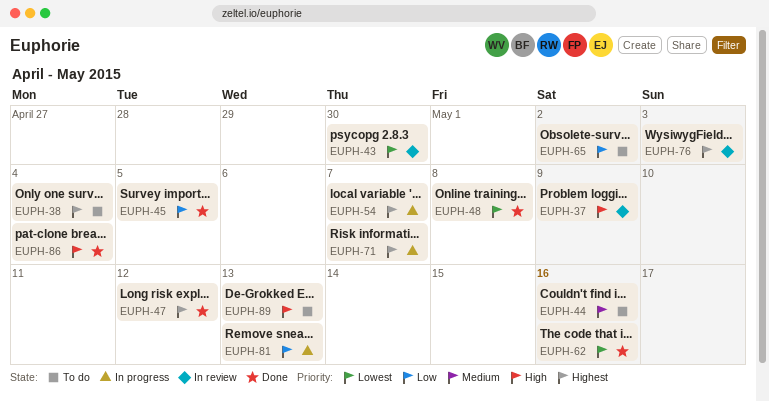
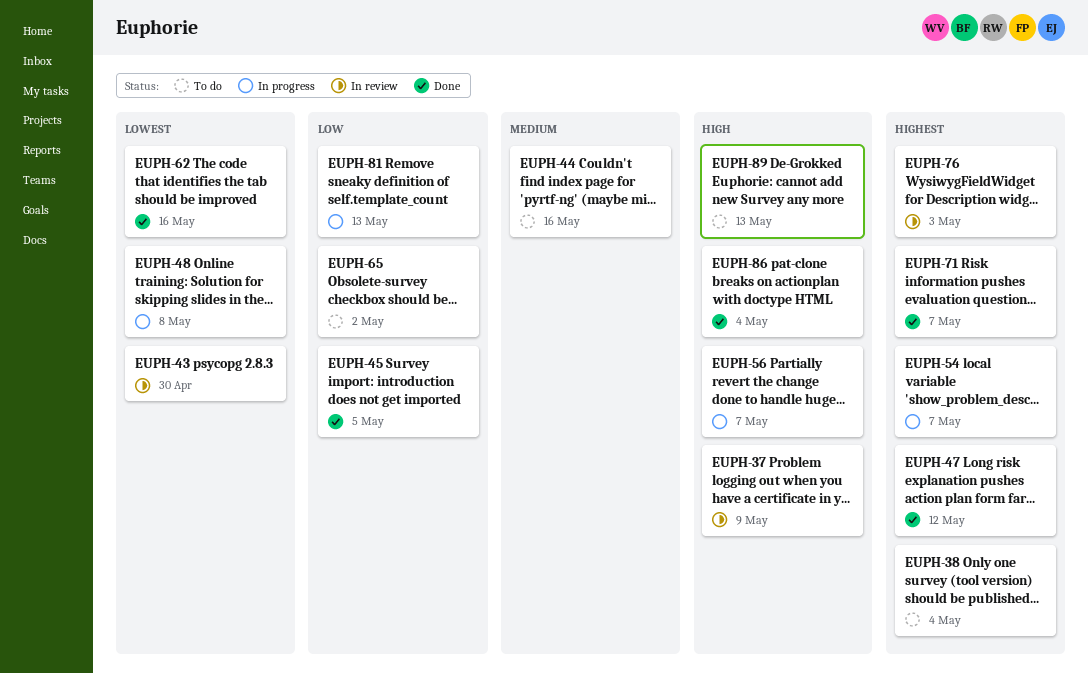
EUPH-48, status: Done -> In progress
EUPH-56: none -> present
EUPH-71, status: In progress -> Done

